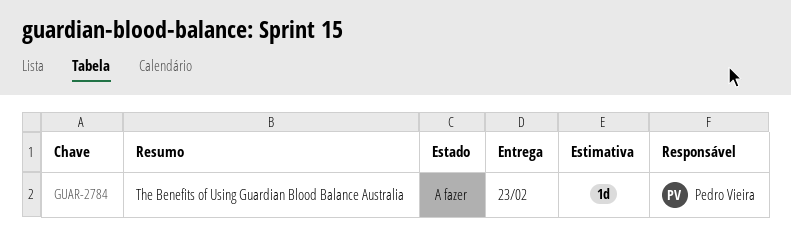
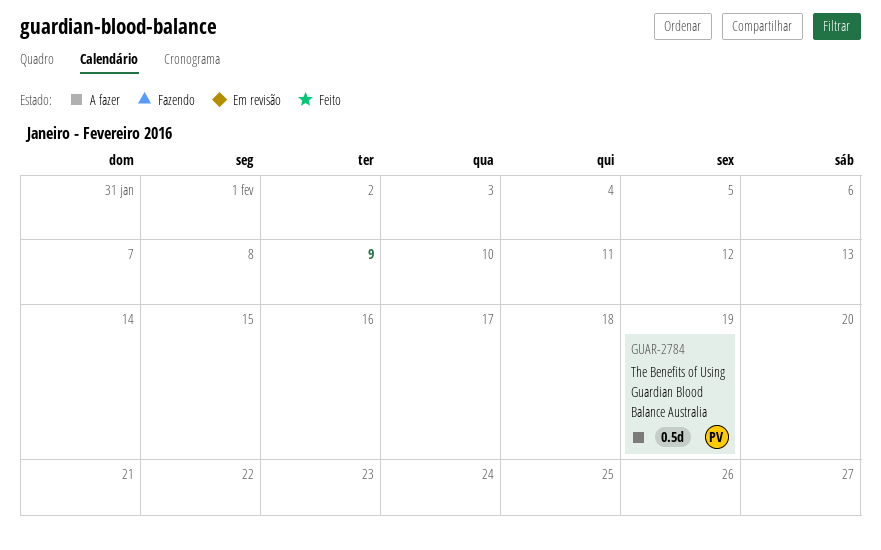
GUAR-2784, estimate: 1d -> 0.5d
GUAR-2784, due: Feb 23 -> Feb 19

